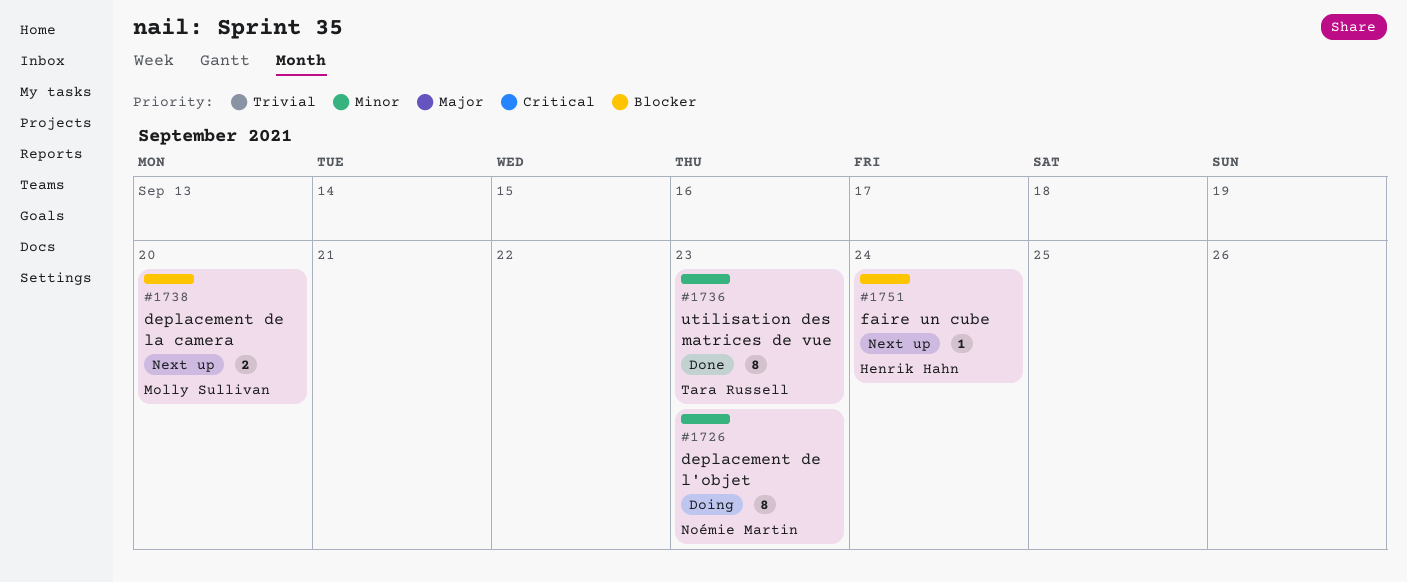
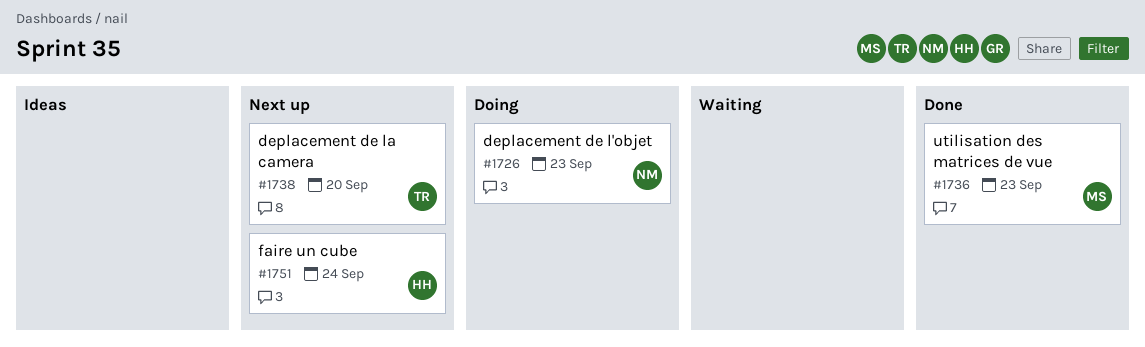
#1736, owner: Tara Russell -> Molly Sullivan
#1738, owner: Molly Sullivan -> Tara Russell

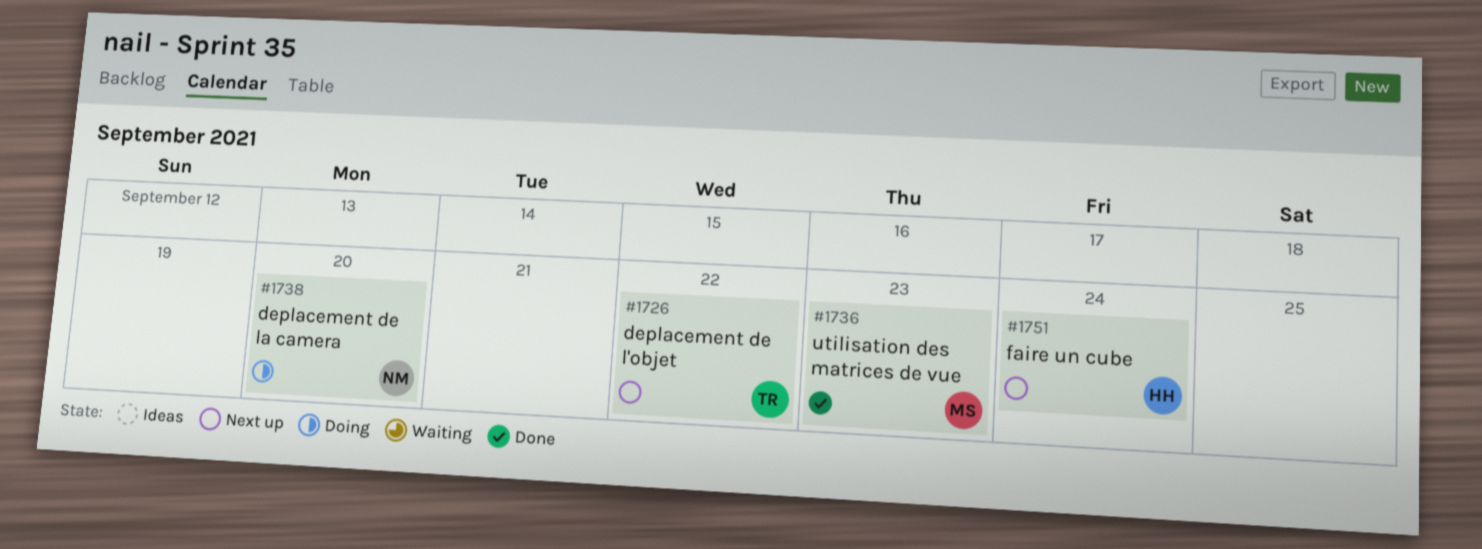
#1726, status: Doing -> Next up
#1726, owner: NM -> TR
#1726, due: Sep 23 -> Sep 22
#1738, status: Next up -> Doing
#1738, owner: TR -> NM

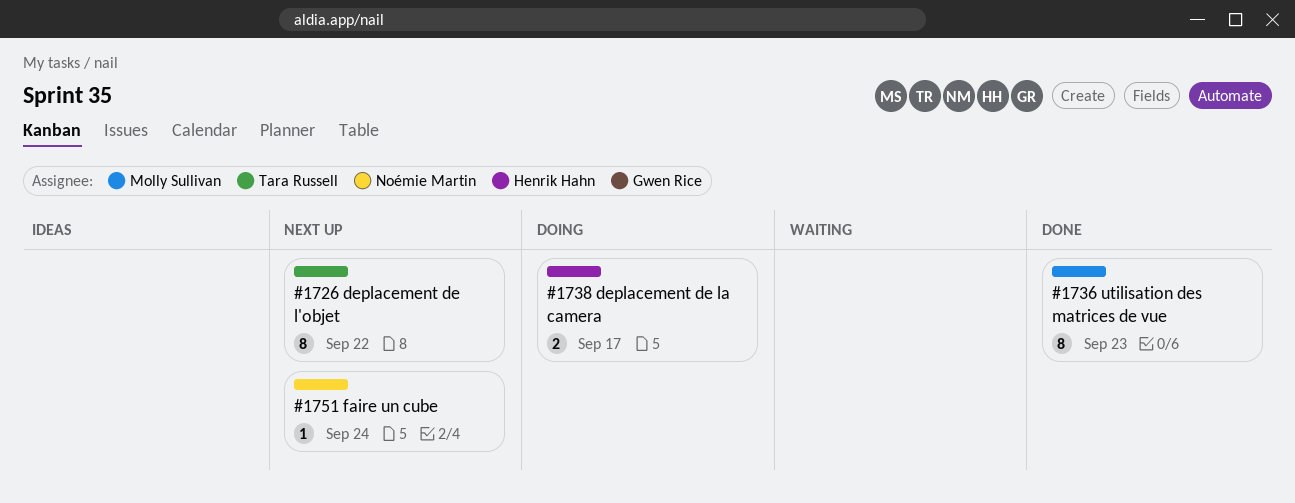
#1738, owner: Noémie Martin -> Henrik Hahn
#1738, due: Sep 20 -> Sep 17
#1751, owner: Henrik Hahn -> Noémie Martin

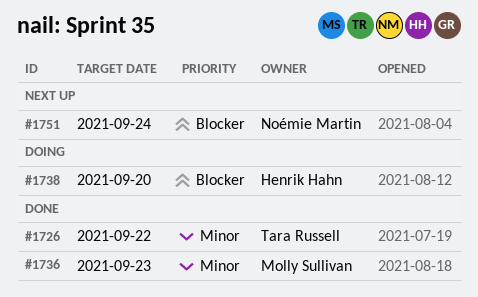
#1726, status: Next up -> Done
#1738, due: Sep 17 -> Sep 20

